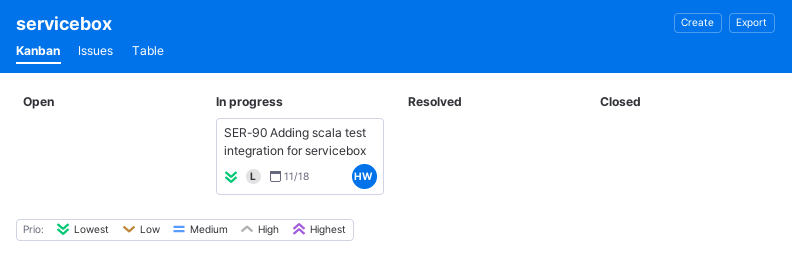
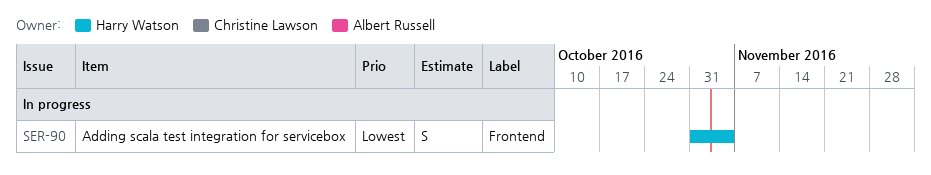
SER-90, estimate: L -> S
SER-90, due: Nov 18 -> Nov 4

